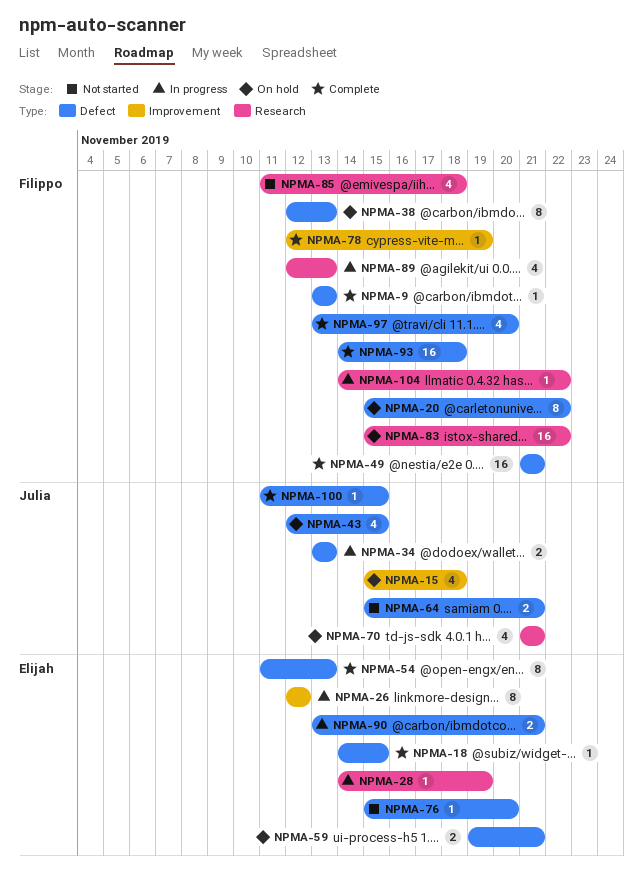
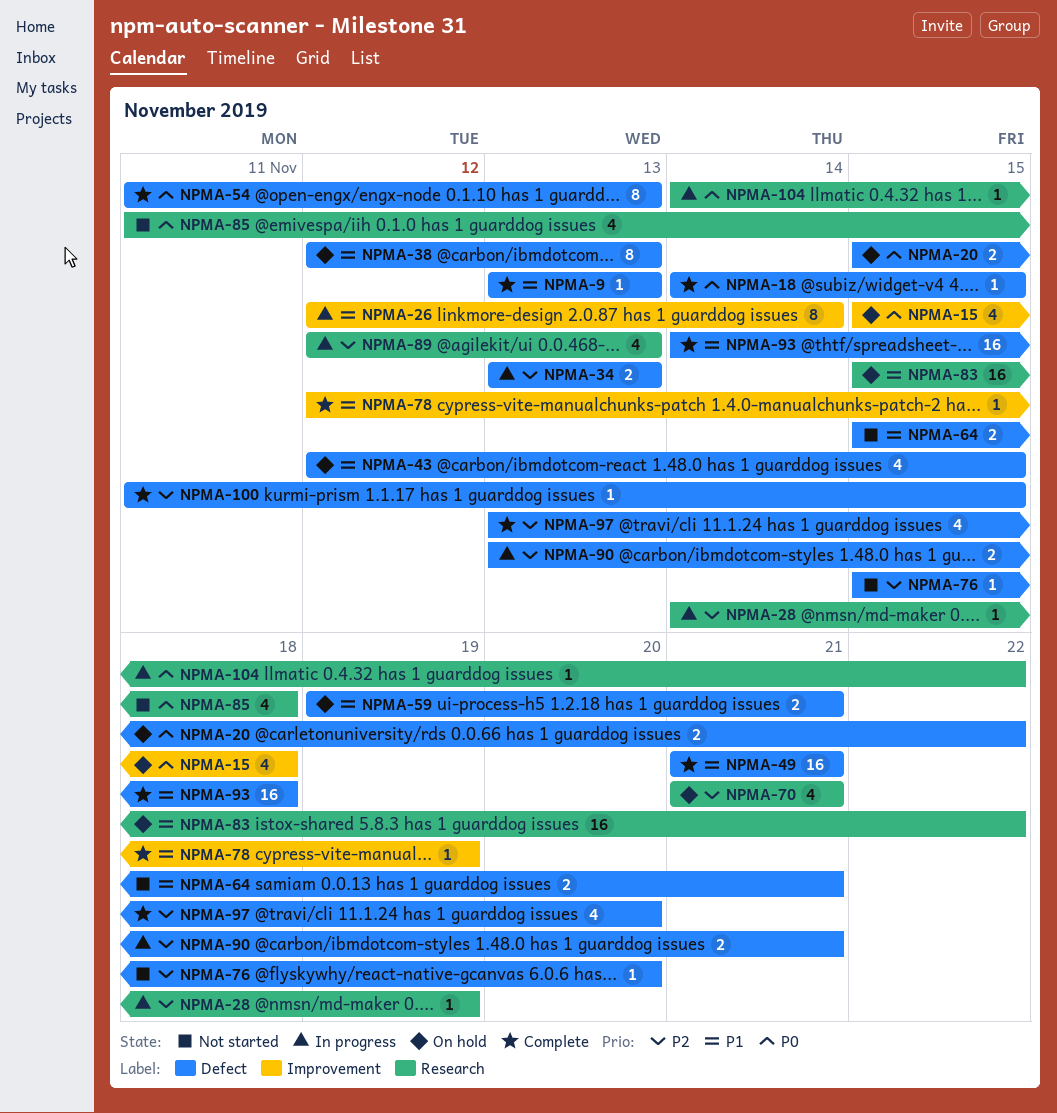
NPMA-20, estimate: 8 -> 2
NPMA-26, due: Nov 12 -> Nov 14

